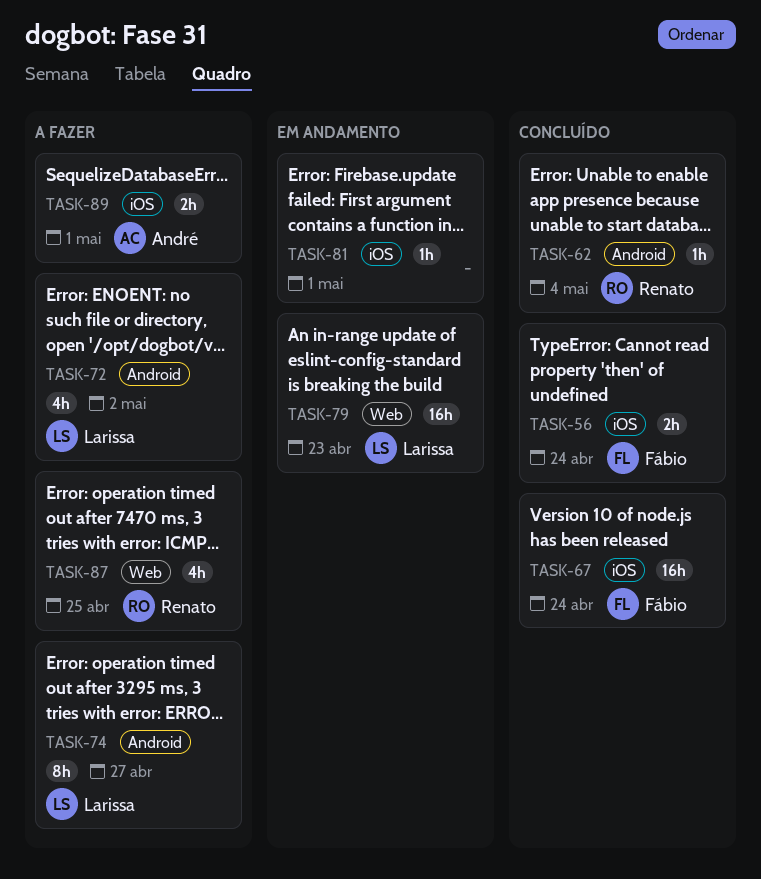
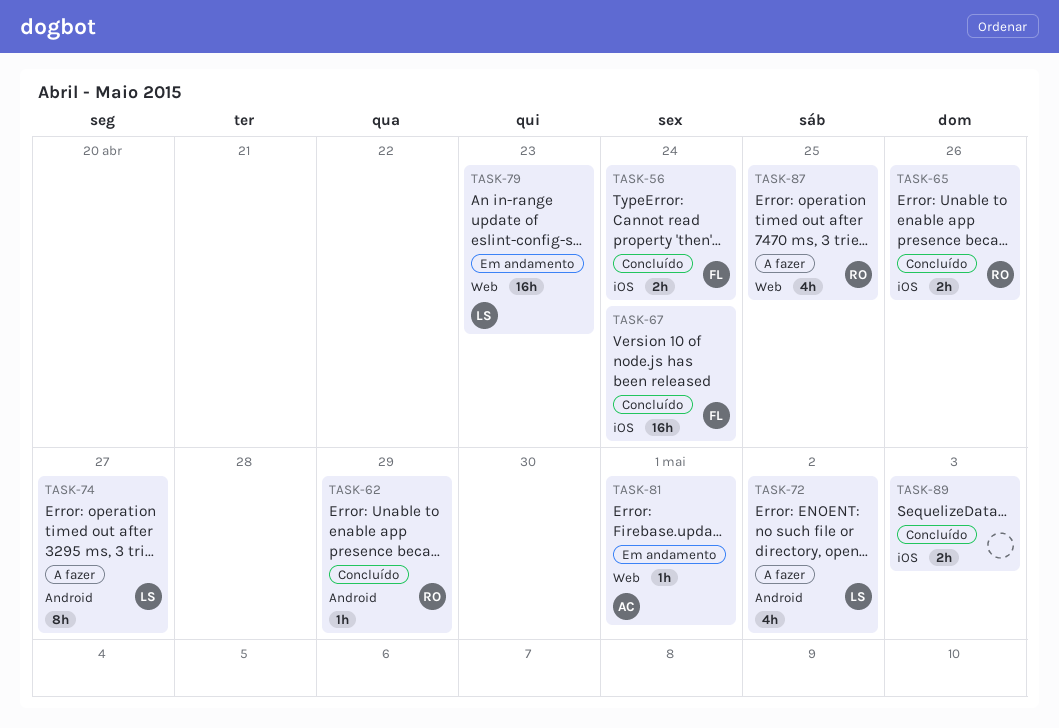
TASK-62, due: May 4 -> Apr 29
TASK-65: none -> present
TASK-81, owner: none -> André
TASK-81, label: iOS -> Web
TASK-89, status: A fazer -> Concluído
TASK-89, owner: André -> none
TASK-89, due: May 1 -> May 3

